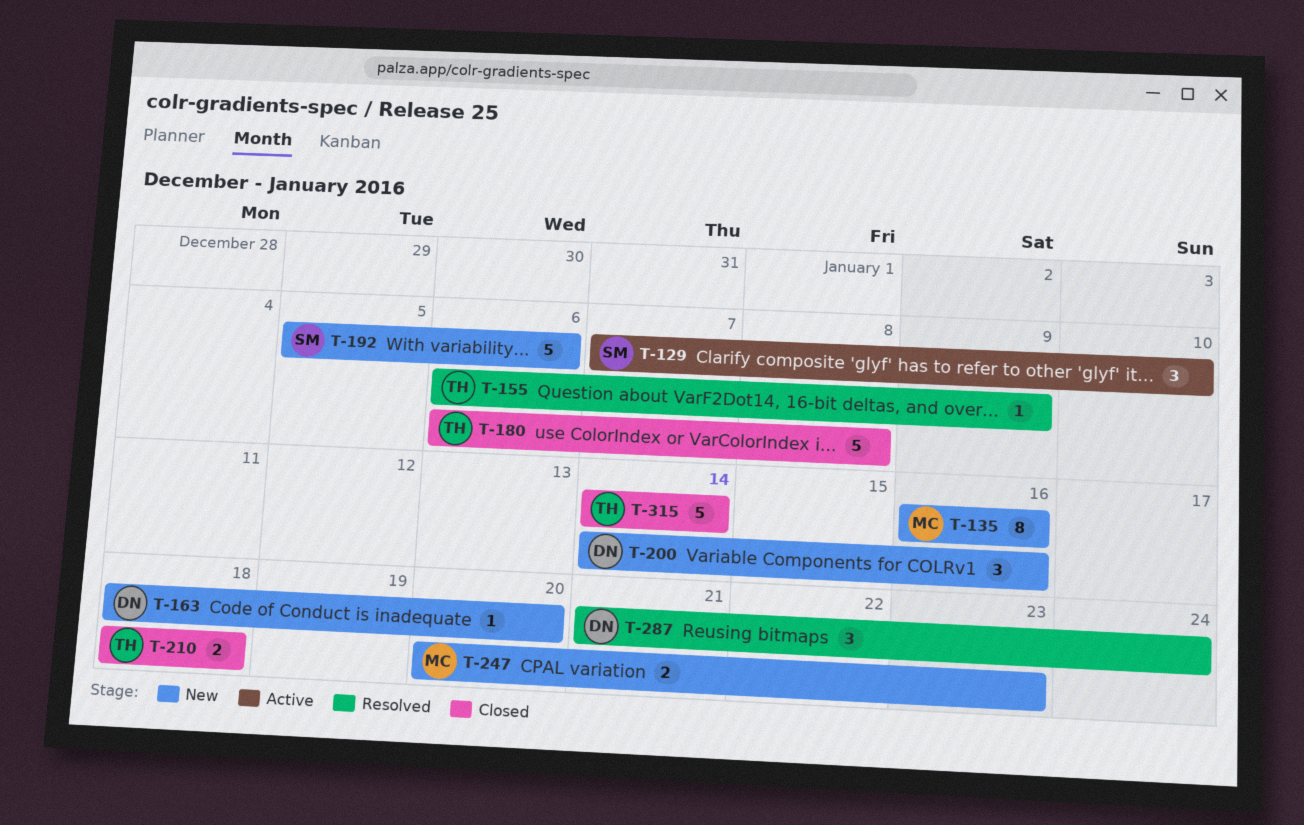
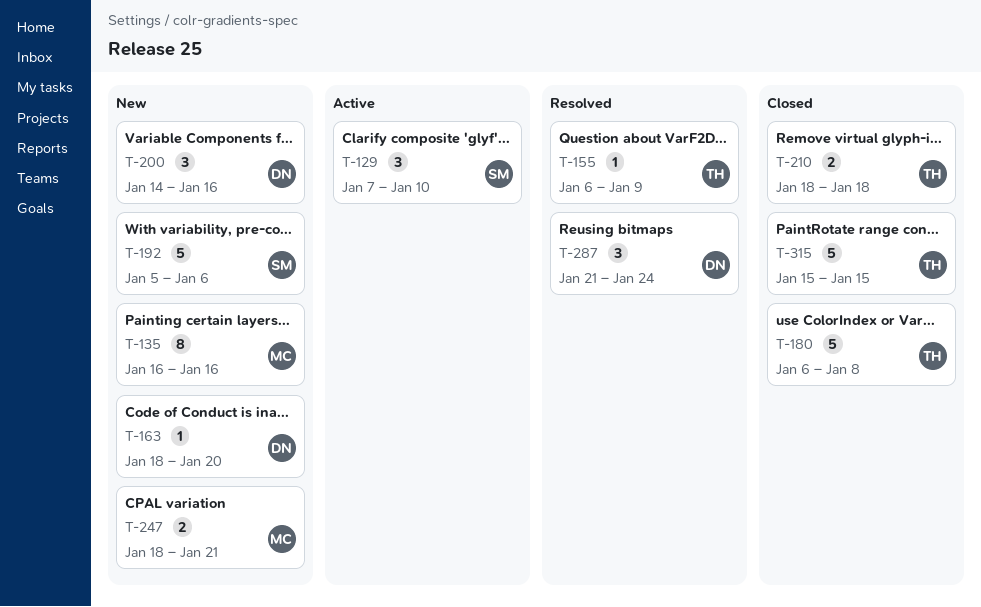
T-247, start: Jan 20 -> Jan 18
T-247, due: Jan 23 -> Jan 21
T-315, start: Jan 14 -> Jan 15
T-315, due: Jan 14 -> Jan 15

